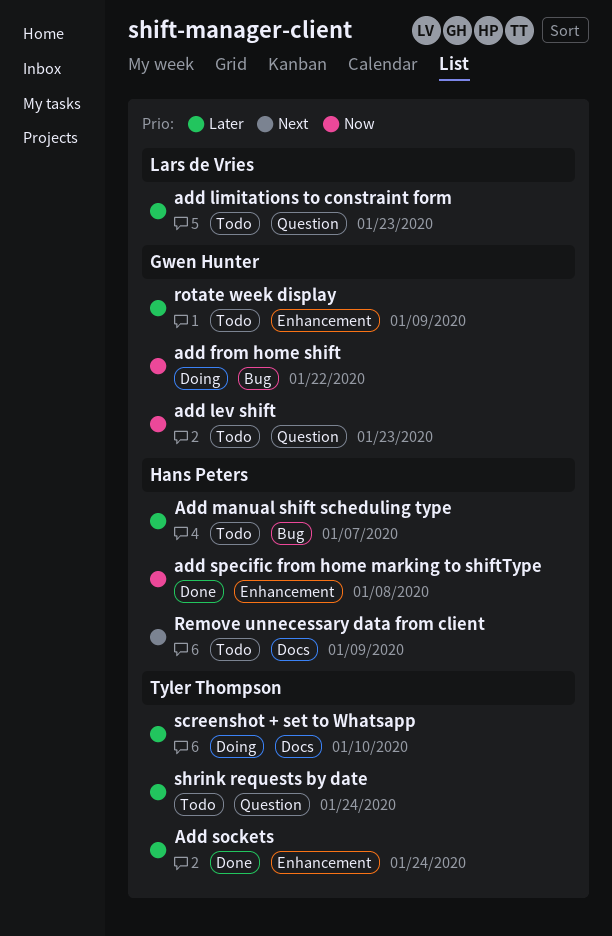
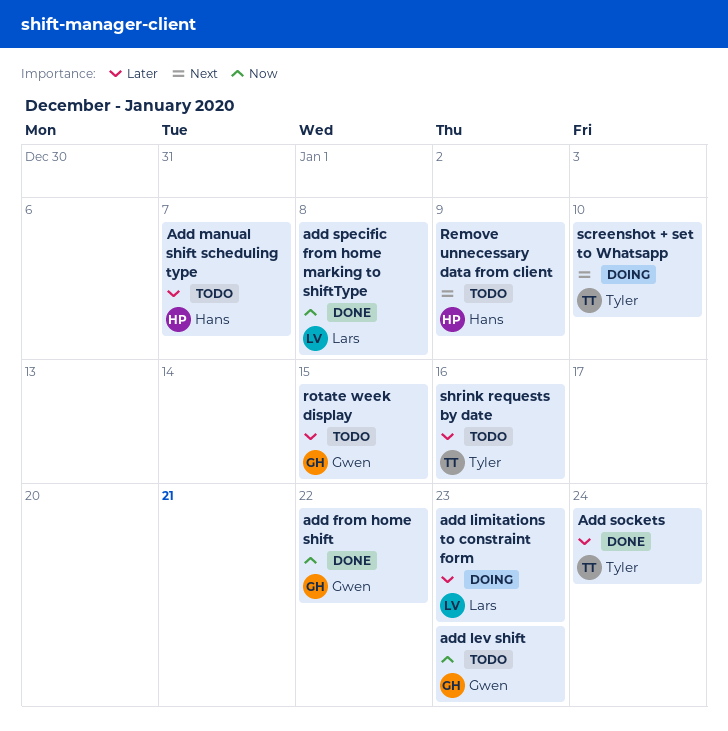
add from home shift, status: Doing -> Done
add limitations to constraint form, status: Todo -> Doing
add specific from home marking to shiftType, owner: Hans Peters -> Lars de Vries
rotate week display, due: Jan 9 -> Jan 15
screenshot + set to Whatsapp, priority: Later -> Next
shrink requests by date, due: Jan 24 -> Jan 16

